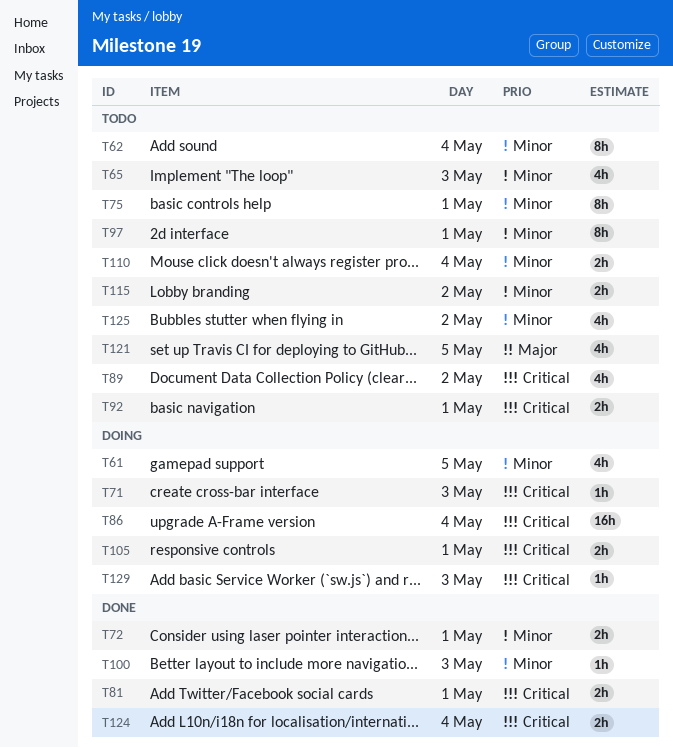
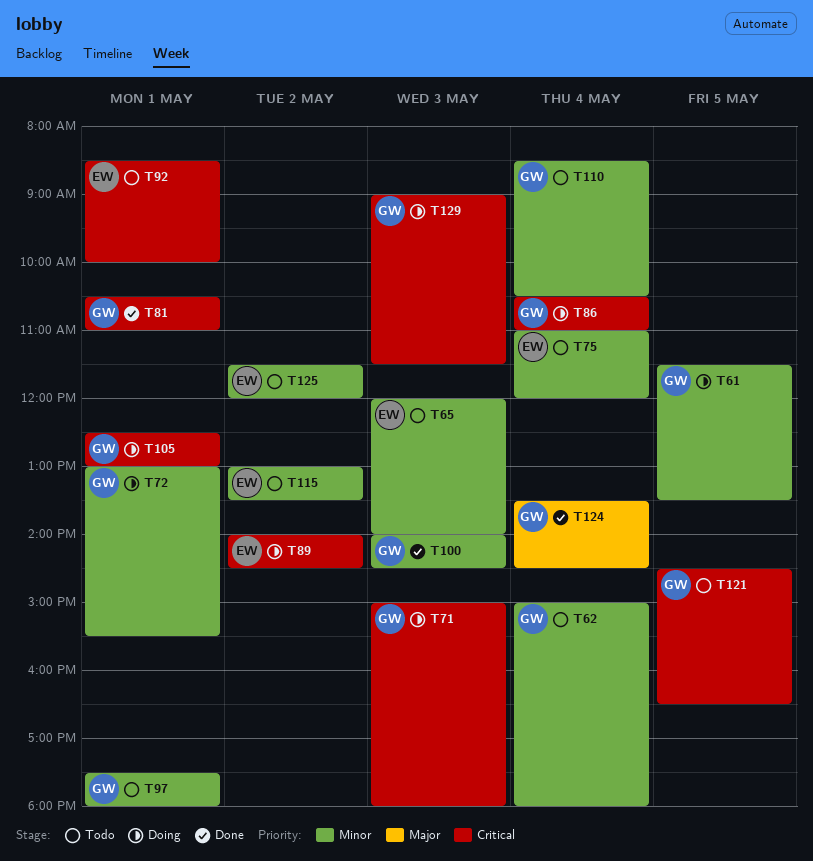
T72, status: Done -> Doing
T75, day: May 1 -> May 4
T89, status: Todo -> Doing
T121, priority: Major -> Critical
T124, priority: Critical -> Major

